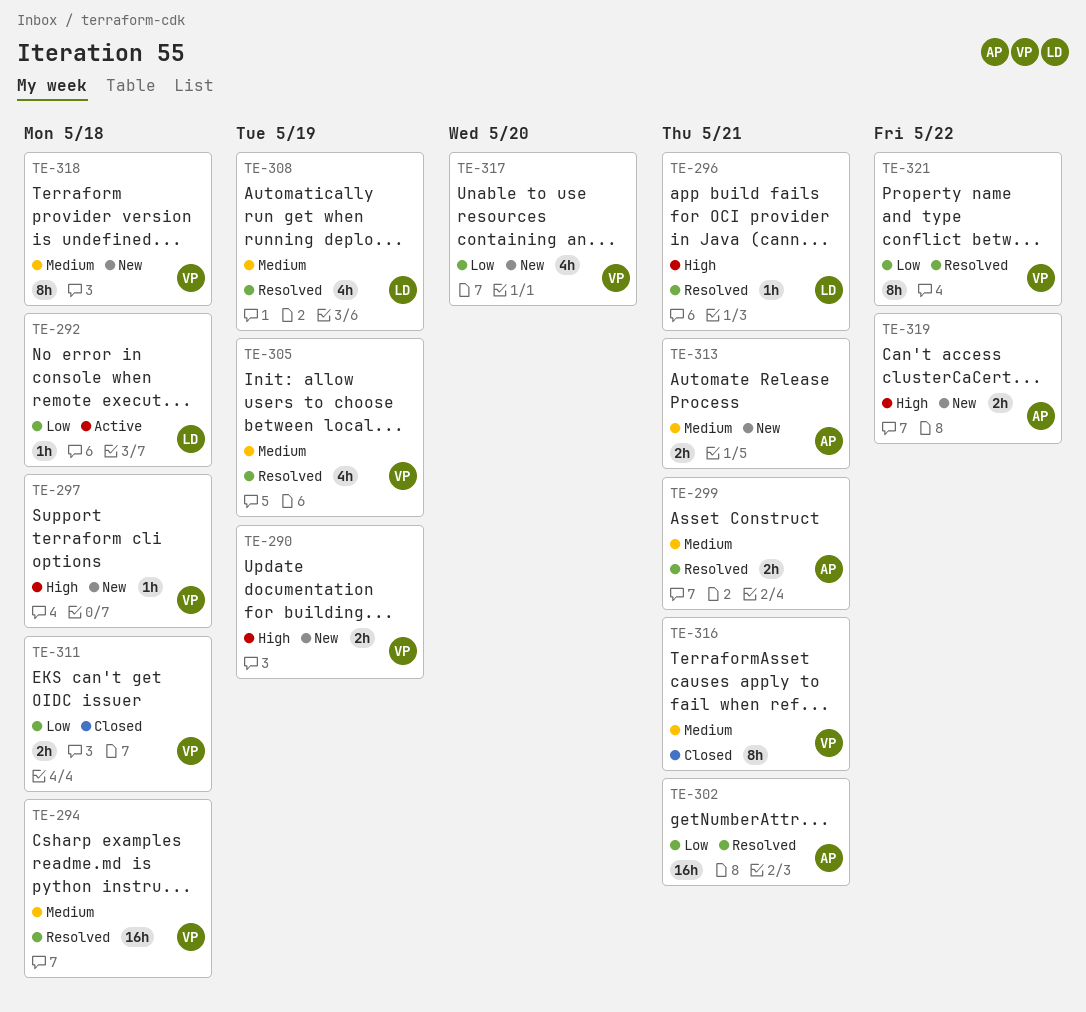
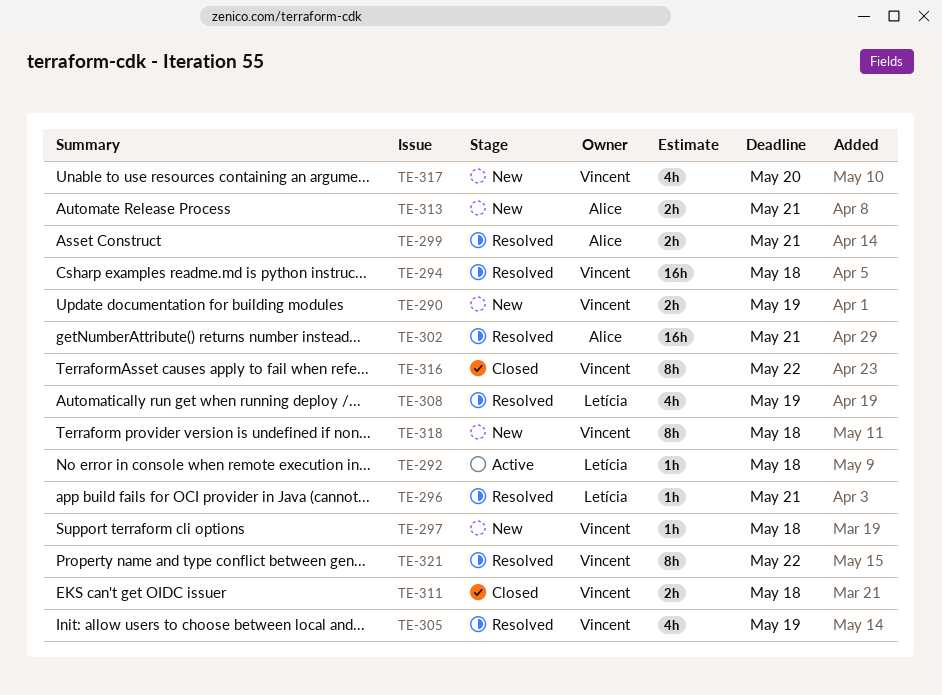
TE-316, due: May 21 -> May 22
TE-319: present -> none

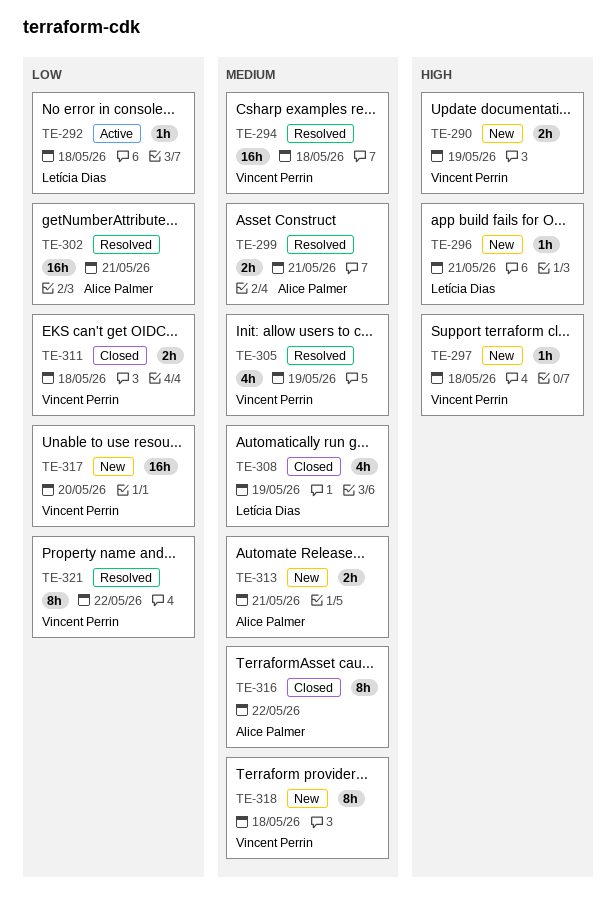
TE-296, status: Resolved -> New
TE-308, status: Resolved -> Closed
TE-316, owner: Vincent Perrin -> Alice Palmer
TE-317, estimate: 4h -> 16h

